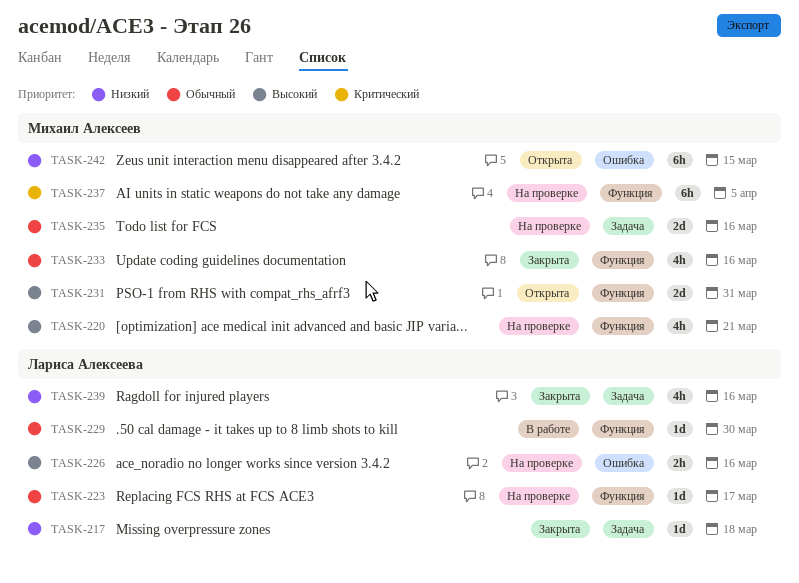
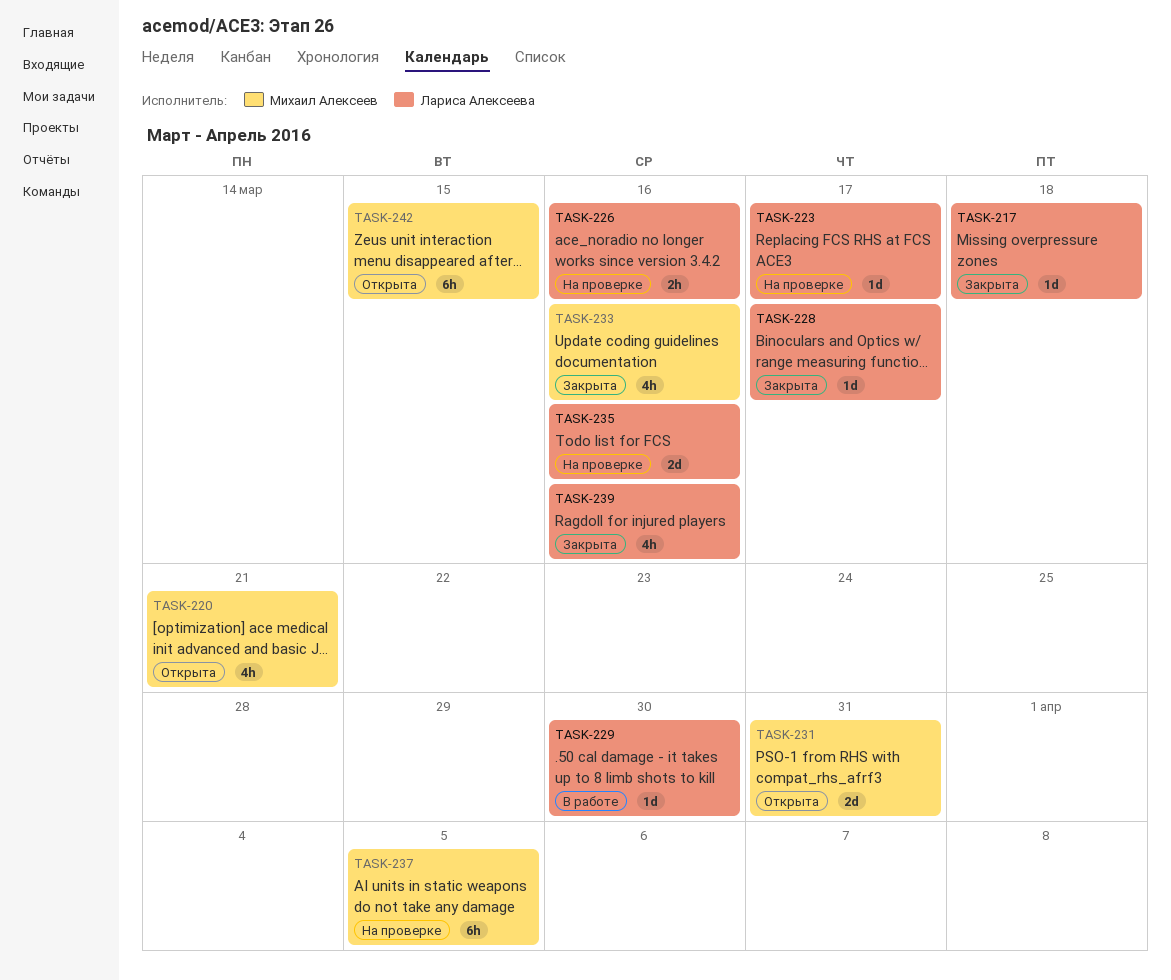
TASK-220, status: На проверке -> Открыта
TASK-228: none -> present
TASK-235, owner: Михаил Алексеев -> Лариса Алексеева

